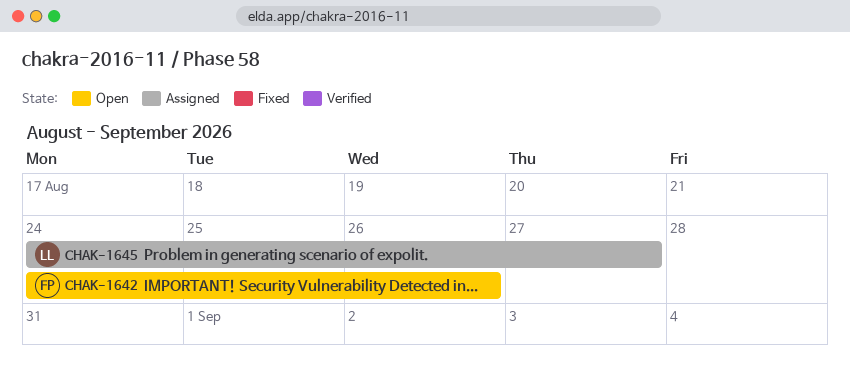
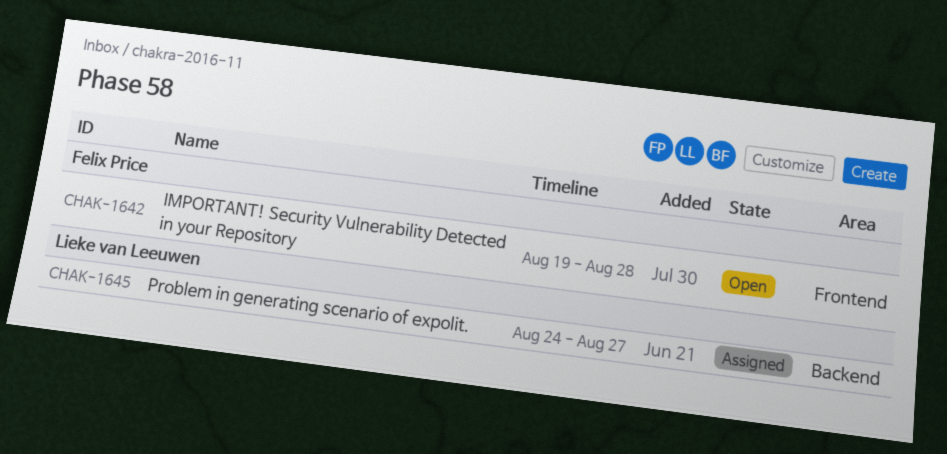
CHAK-1642, start: Aug 24 -> Aug 19
CHAK-1642, due: Aug 26 -> Aug 28

